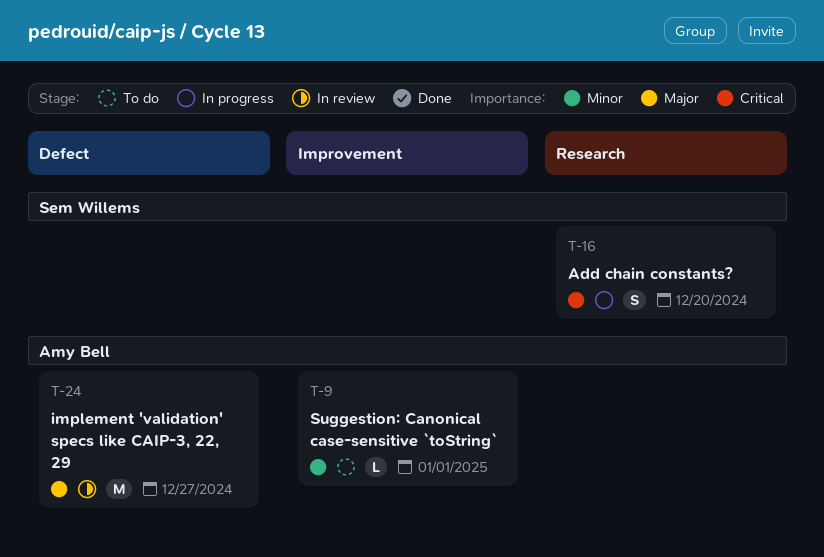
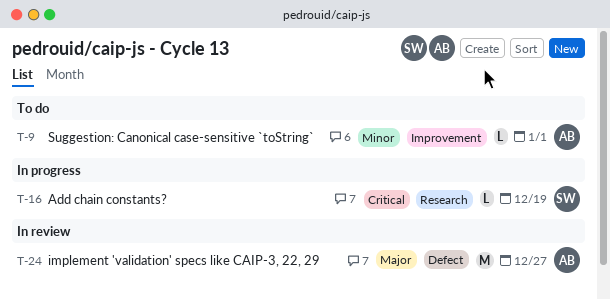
T-16, estimate: S -> L
T-16, due: Dec 20 -> Dec 19

